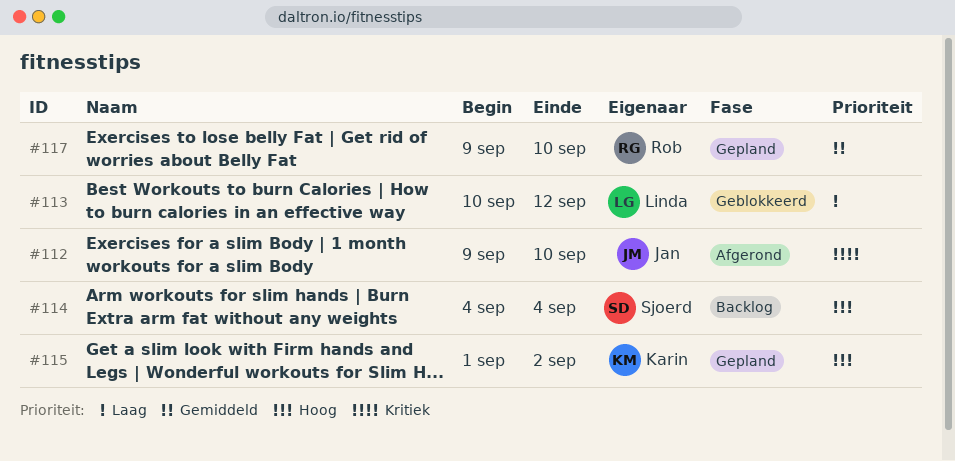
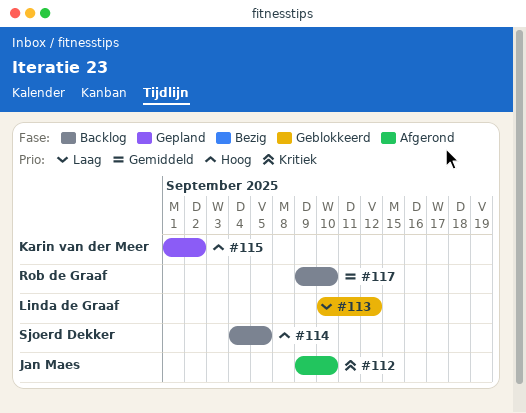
#114, due: Sep 4 -> Sep 5
#117, status: Gepland -> Backlog

